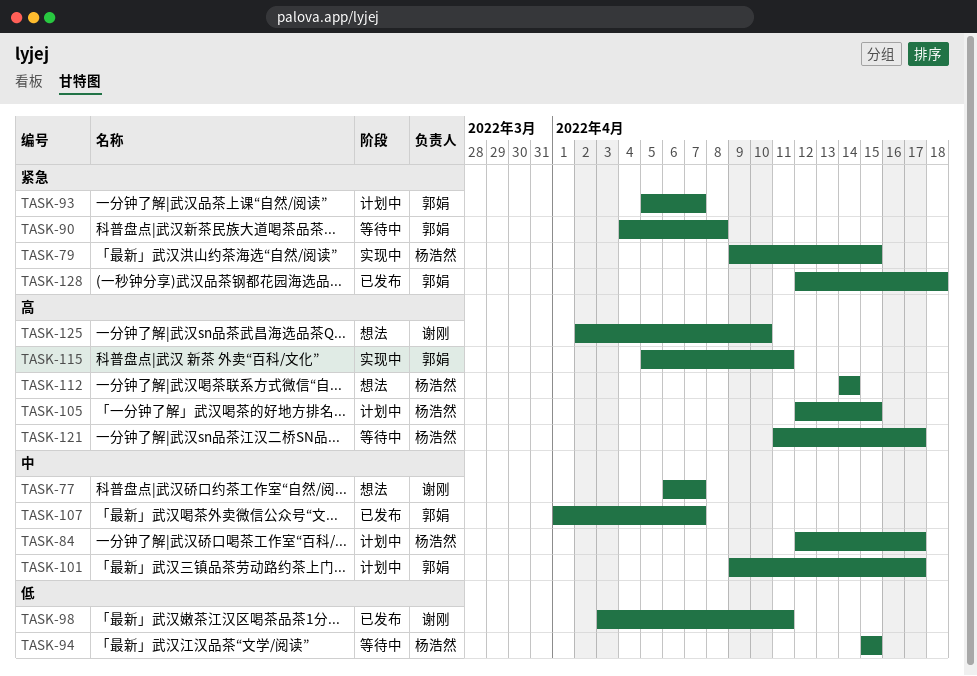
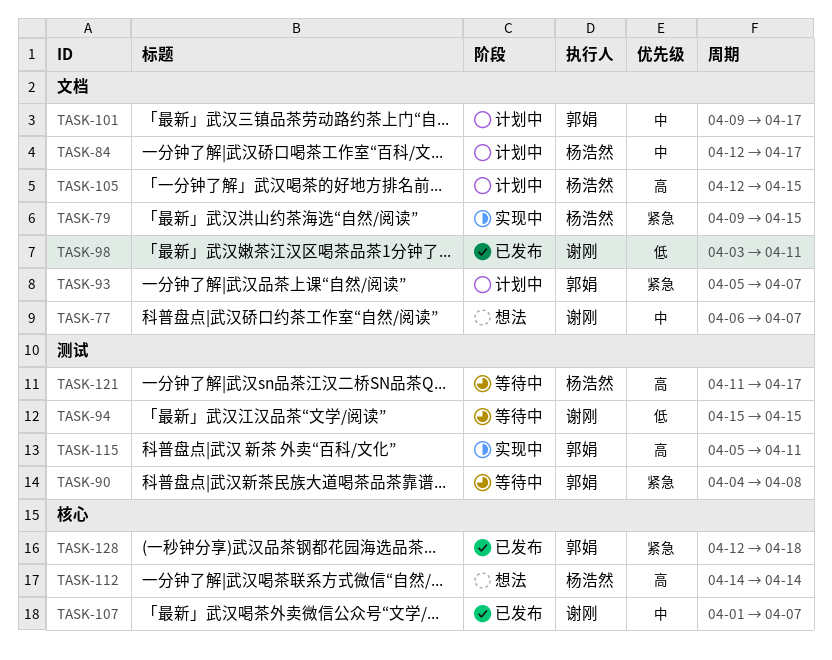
TASK-94, owner: 杨浩然 -> 谢刚
TASK-107, owner: 郭娟 -> 谢刚
TASK-125: present -> none

